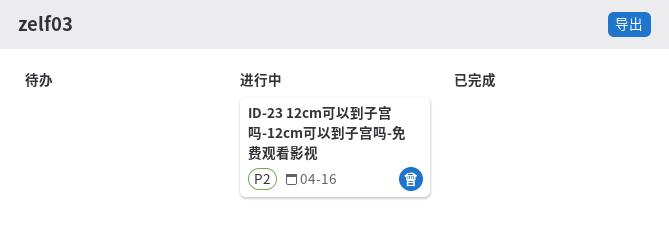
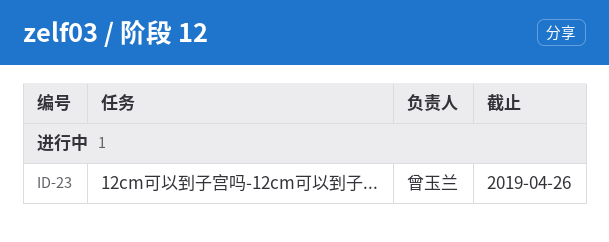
ID-23, due: Apr 16 -> Apr 26

